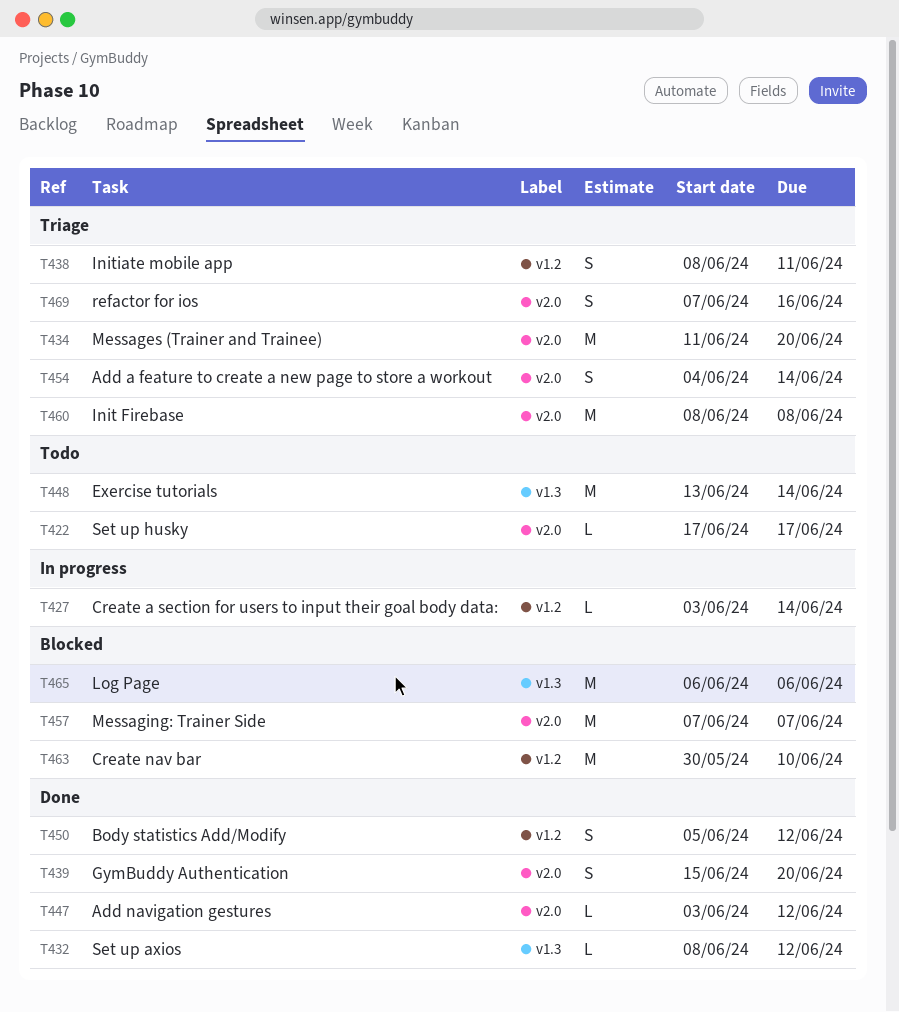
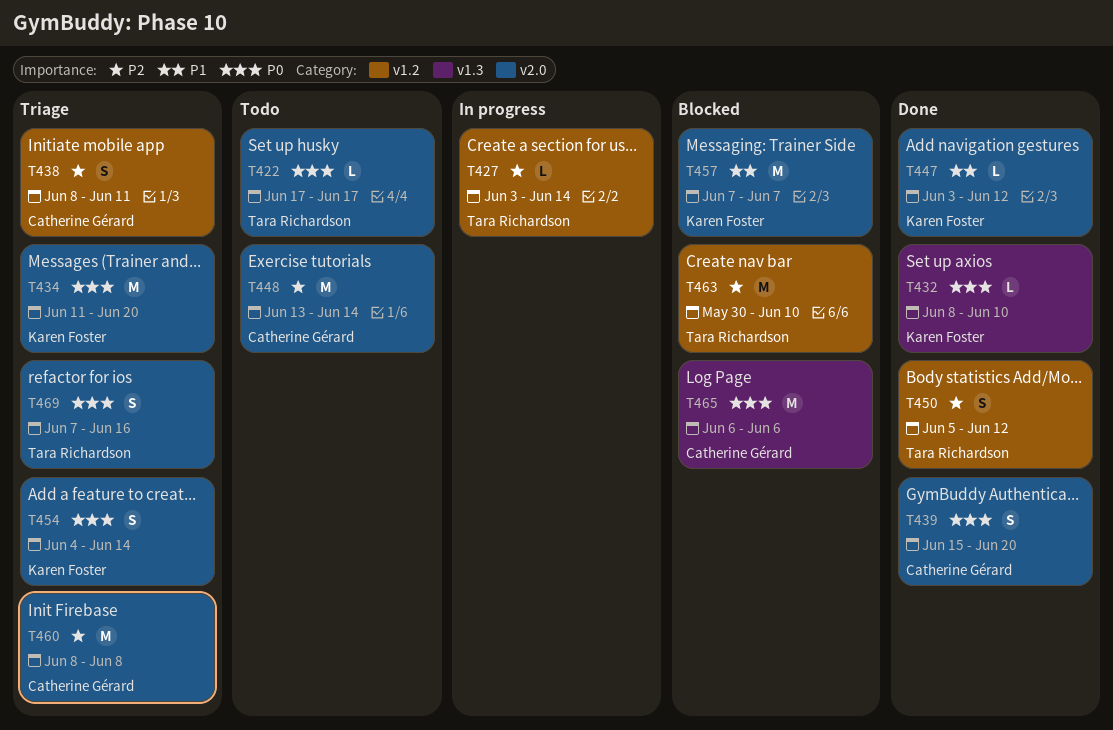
T432, due: Jun 12 -> Jun 10
T448, label: v1.3 -> v2.0

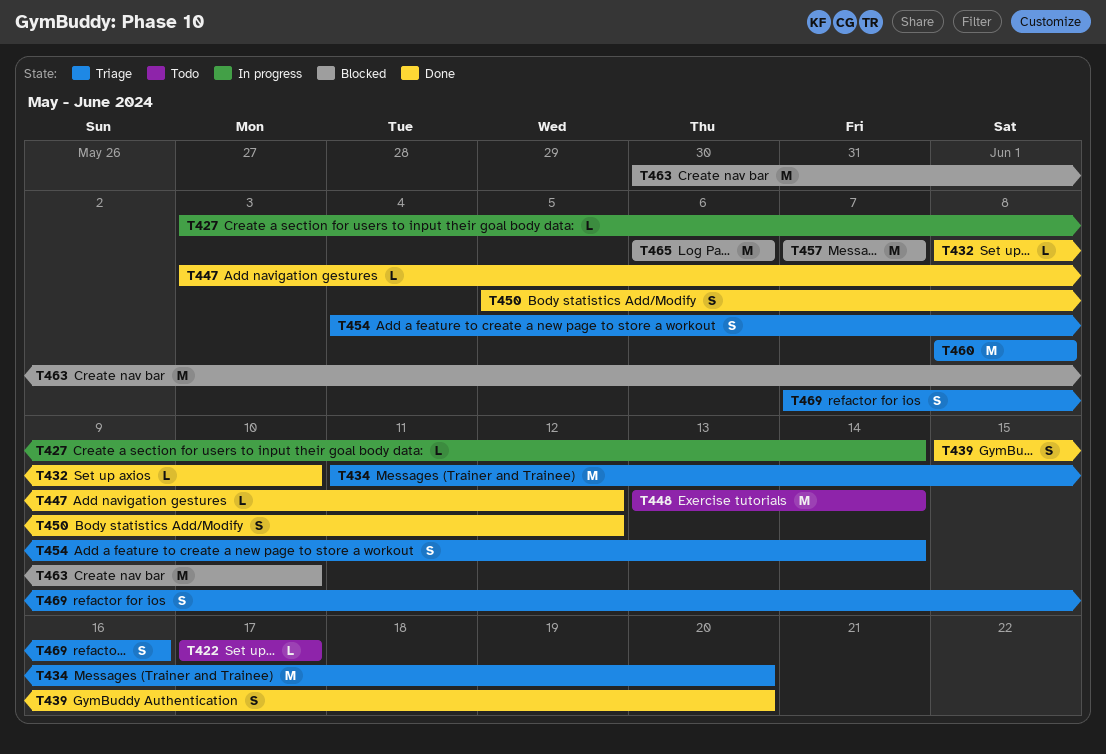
T438: present -> none

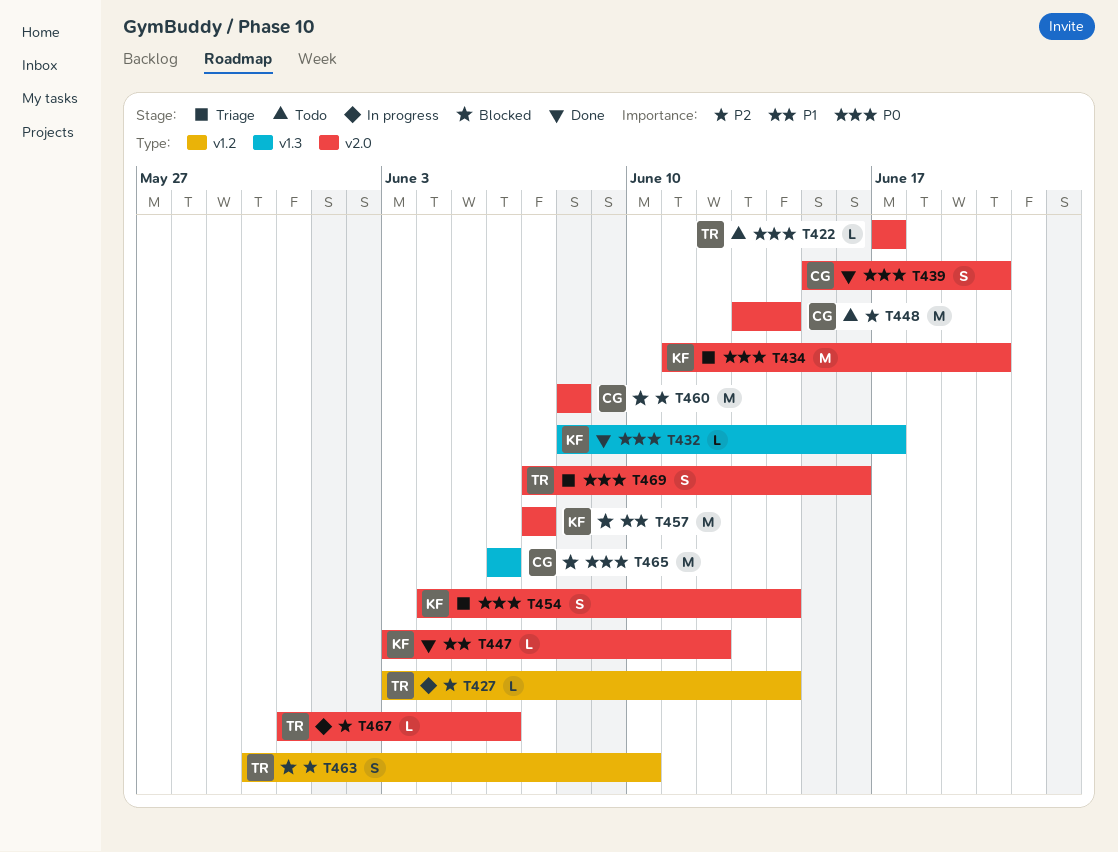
T432, due: Jun 10 -> Jun 17
T450: present -> none
T460, status: Triage -> Blocked
T463, estimate: M -> S
T467: none -> present

